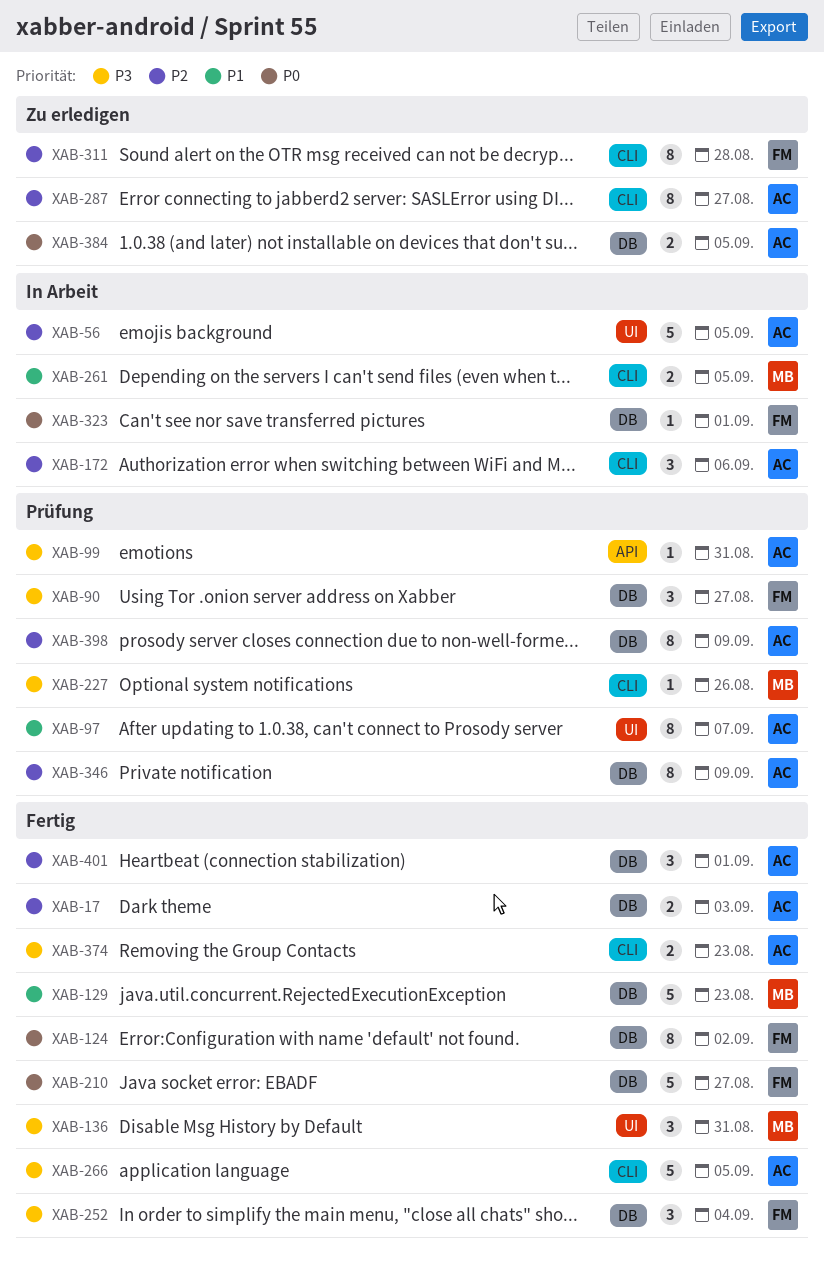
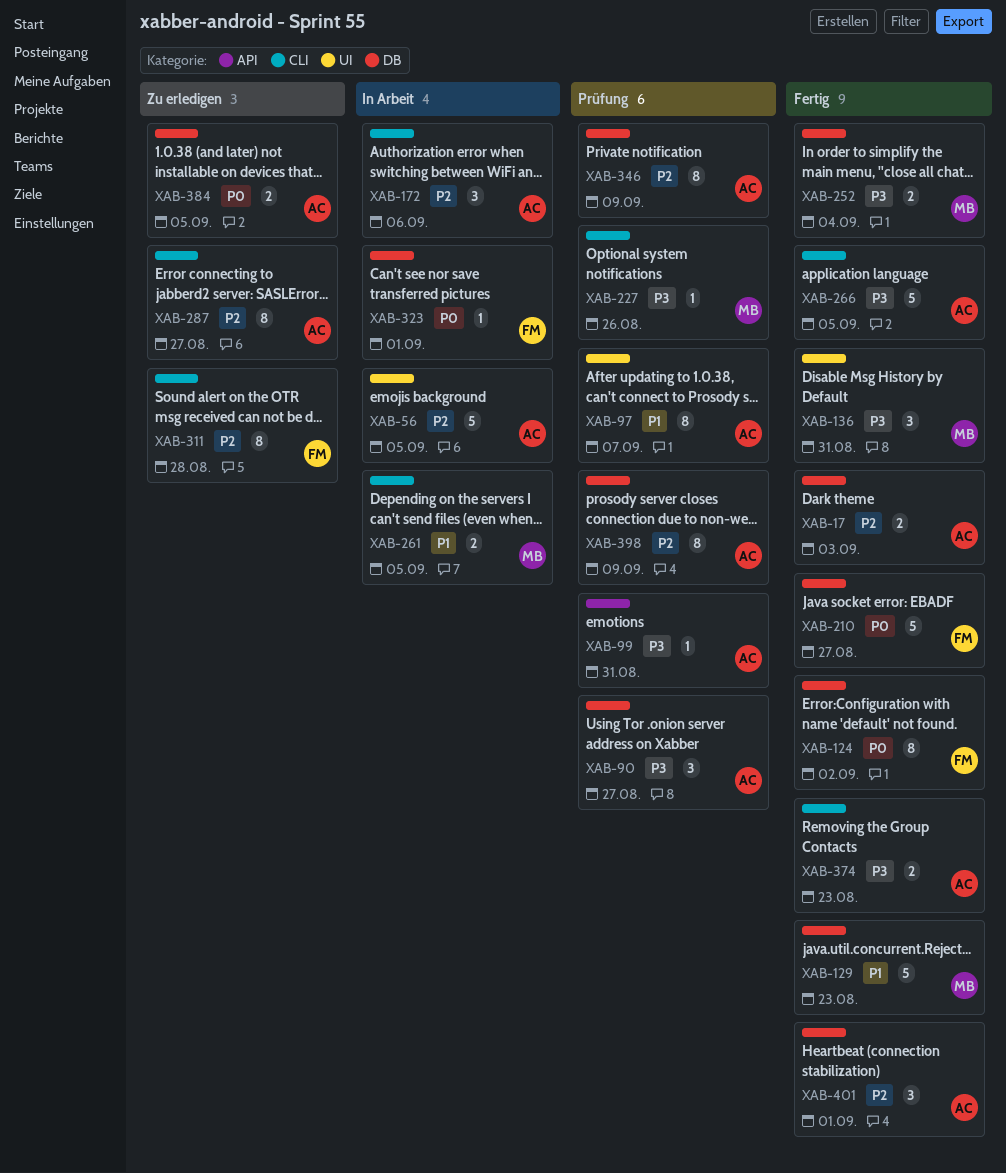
XAB-90, owner: FM -> AC
XAB-252, owner: FM -> MB
XAB-252, estimate: 3 -> 2

